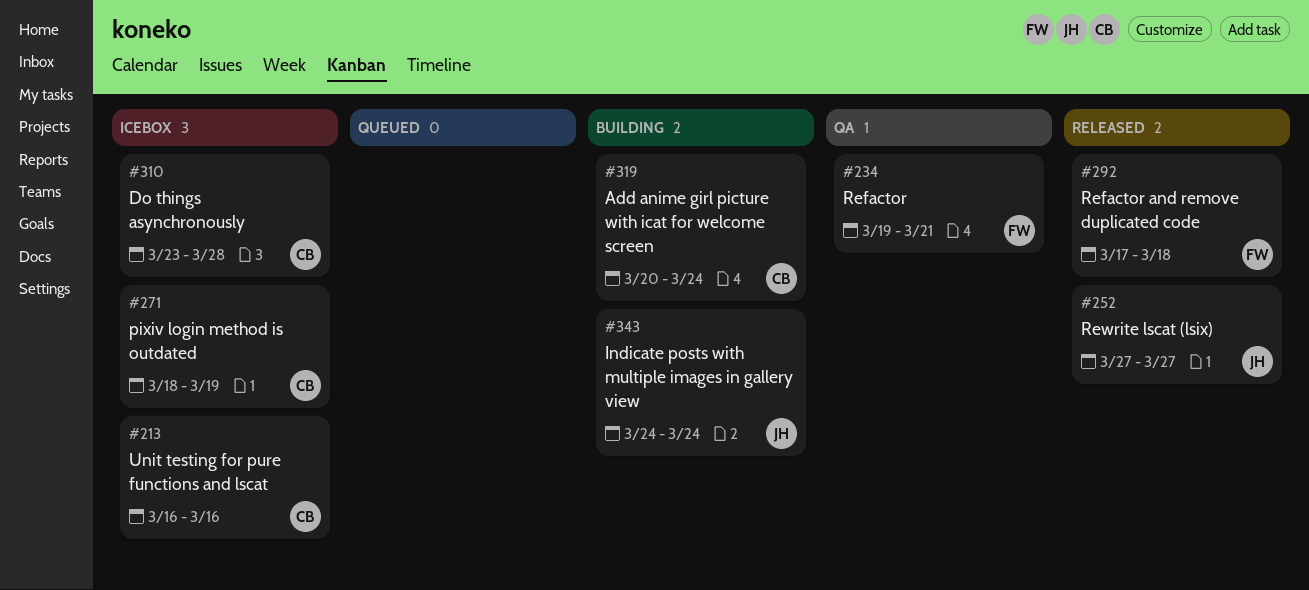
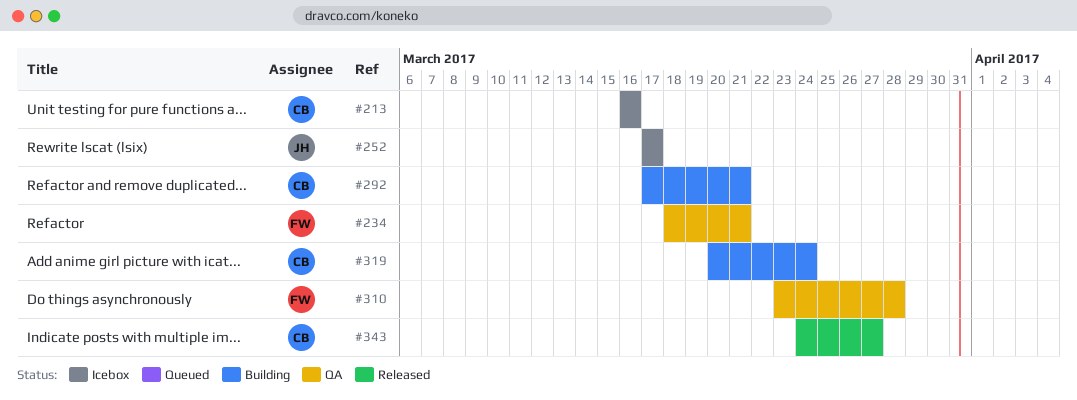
#234, start: Mar 19 -> Mar 18
#252, status: Released -> Icebox
#252, start: Mar 27 -> Mar 17
#252, due: Mar 27 -> Mar 17
#271: present -> none
#292, status: Released -> Building
#292, owner: FW -> CB
#292, due: Mar 18 -> Mar 21
#310, status: Icebox -> QA
#310, owner: CB -> FW
#343, status: Building -> Released
#343, owner: JH -> CB
#343, due: Mar 24 -> Mar 27

